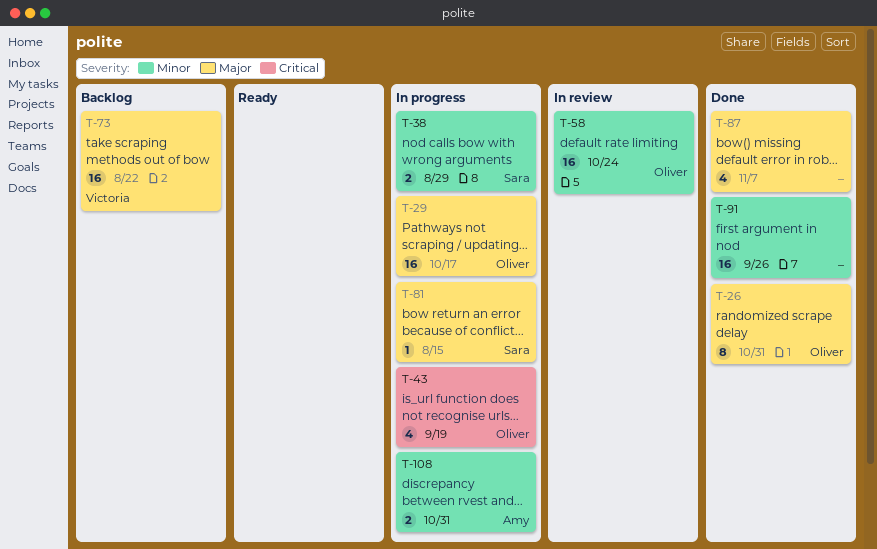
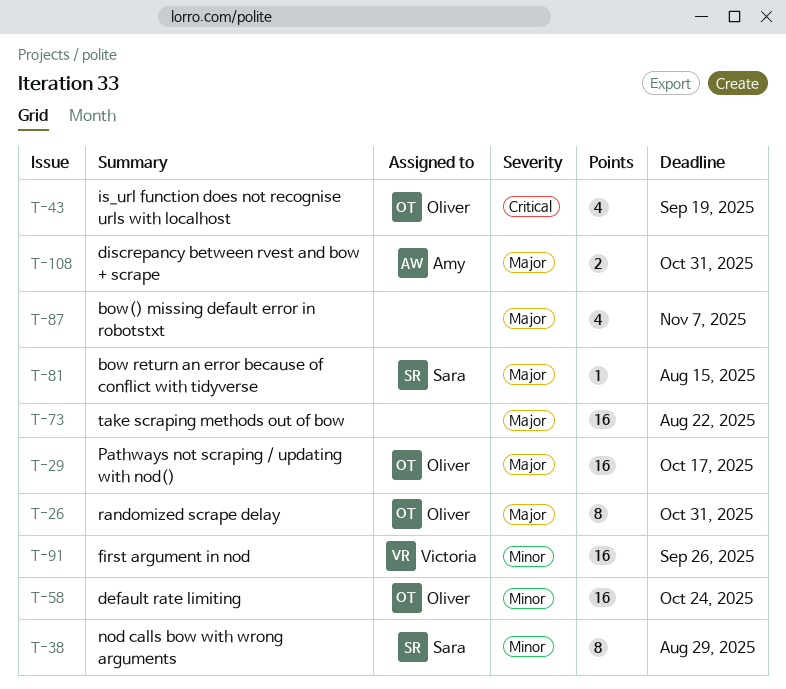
T-38, estimate: 2 -> 8
T-73, owner: Victoria -> none
T-91, owner: none -> Victoria
T-108, priority: Minor -> Major

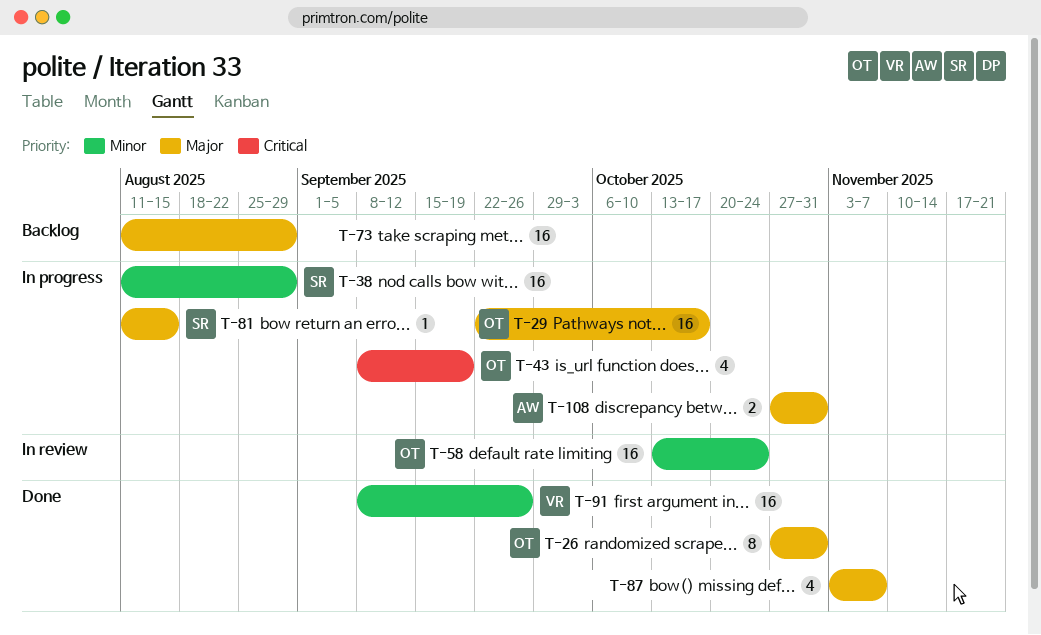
T-38, estimate: 8 -> 16
T-73, due: Aug 22 -> Aug 29

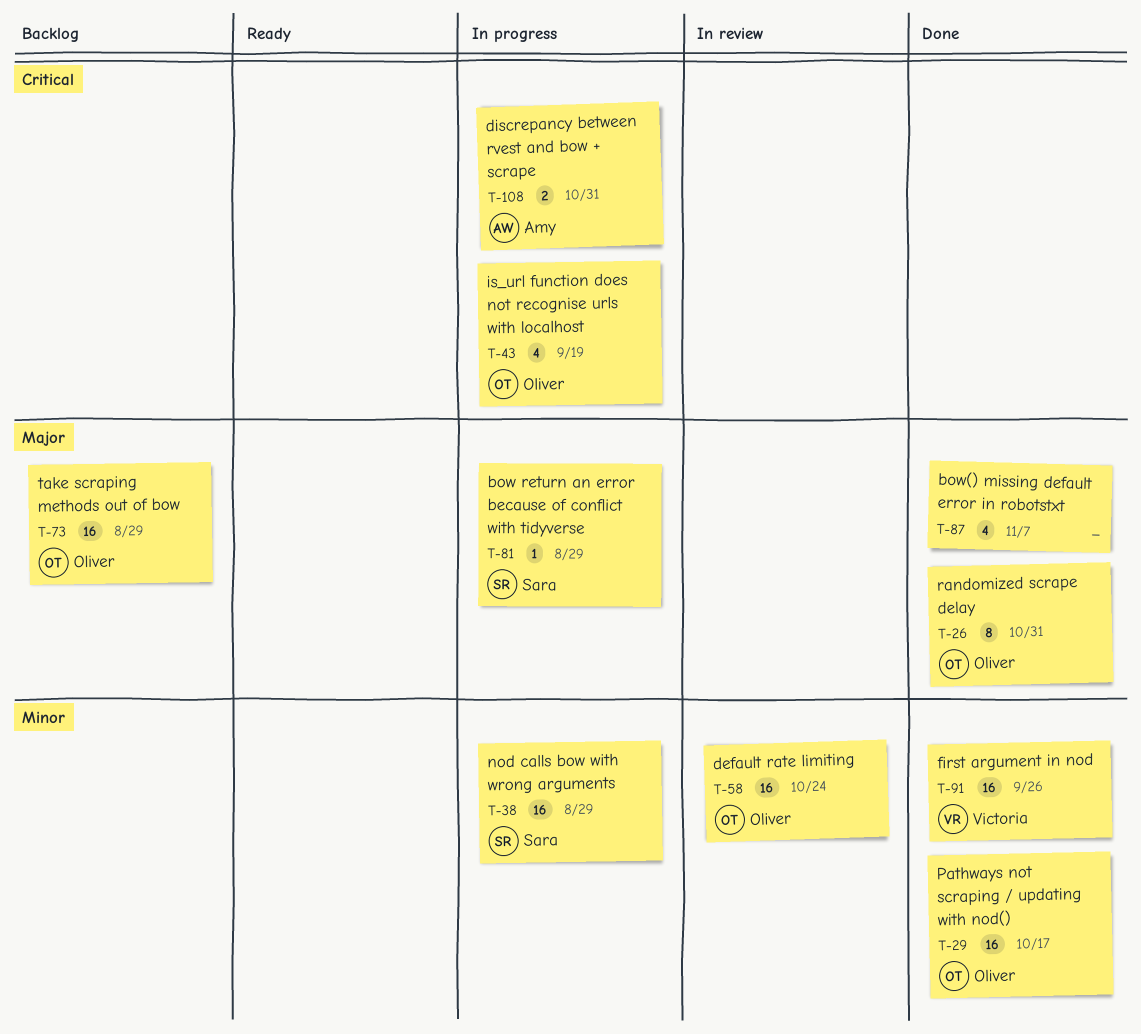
T-29, status: In progress -> Done
T-29, priority: Major -> Minor
T-73, owner: none -> Oliver
T-81, due: Aug 15 -> Aug 29
T-108, priority: Major -> Critical

